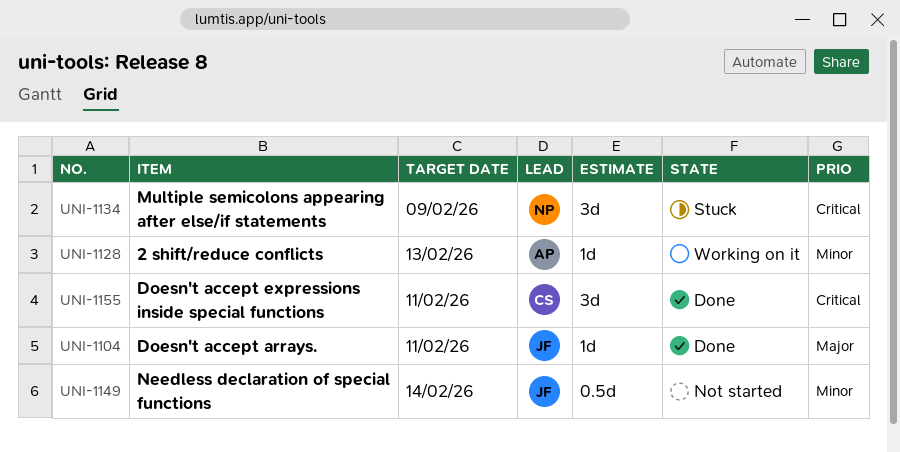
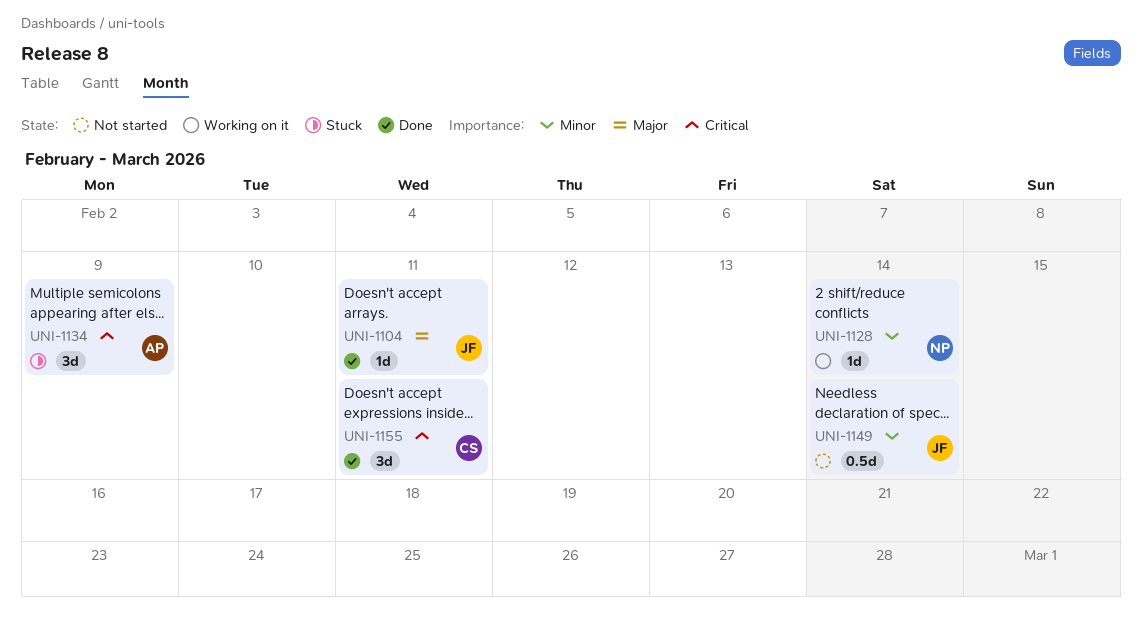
UNI-1128, owner: AP -> NP
UNI-1128, due: Feb 13 -> Feb 14
UNI-1134, owner: NP -> AP

